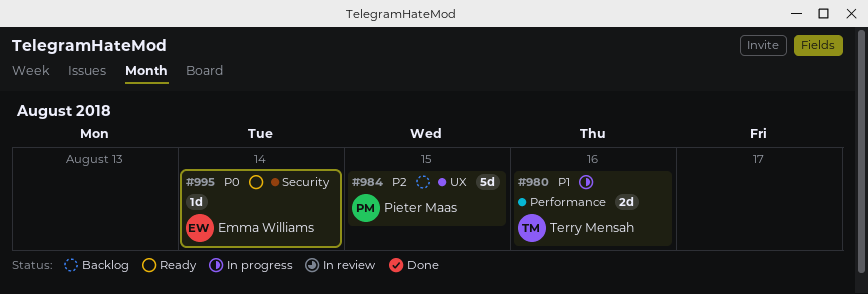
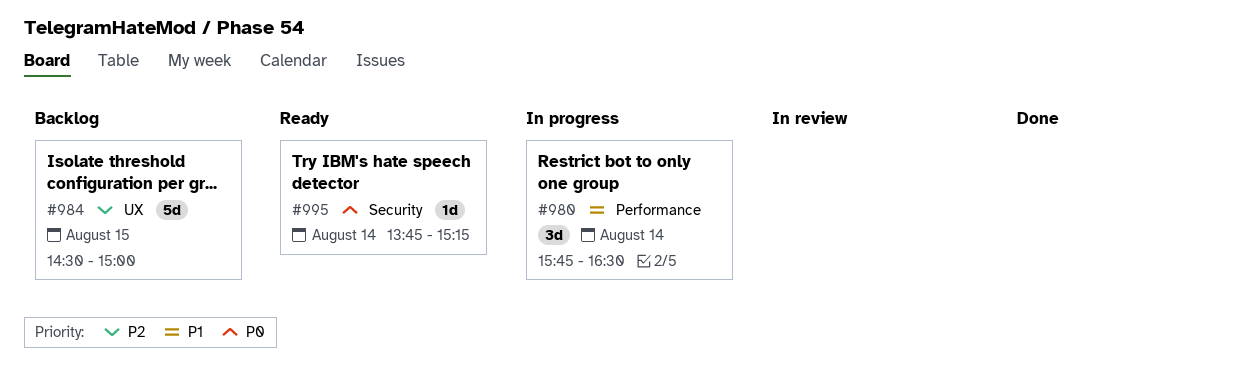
#980, estimate: 2d -> 3d
#980, day: Aug 16 -> Aug 14

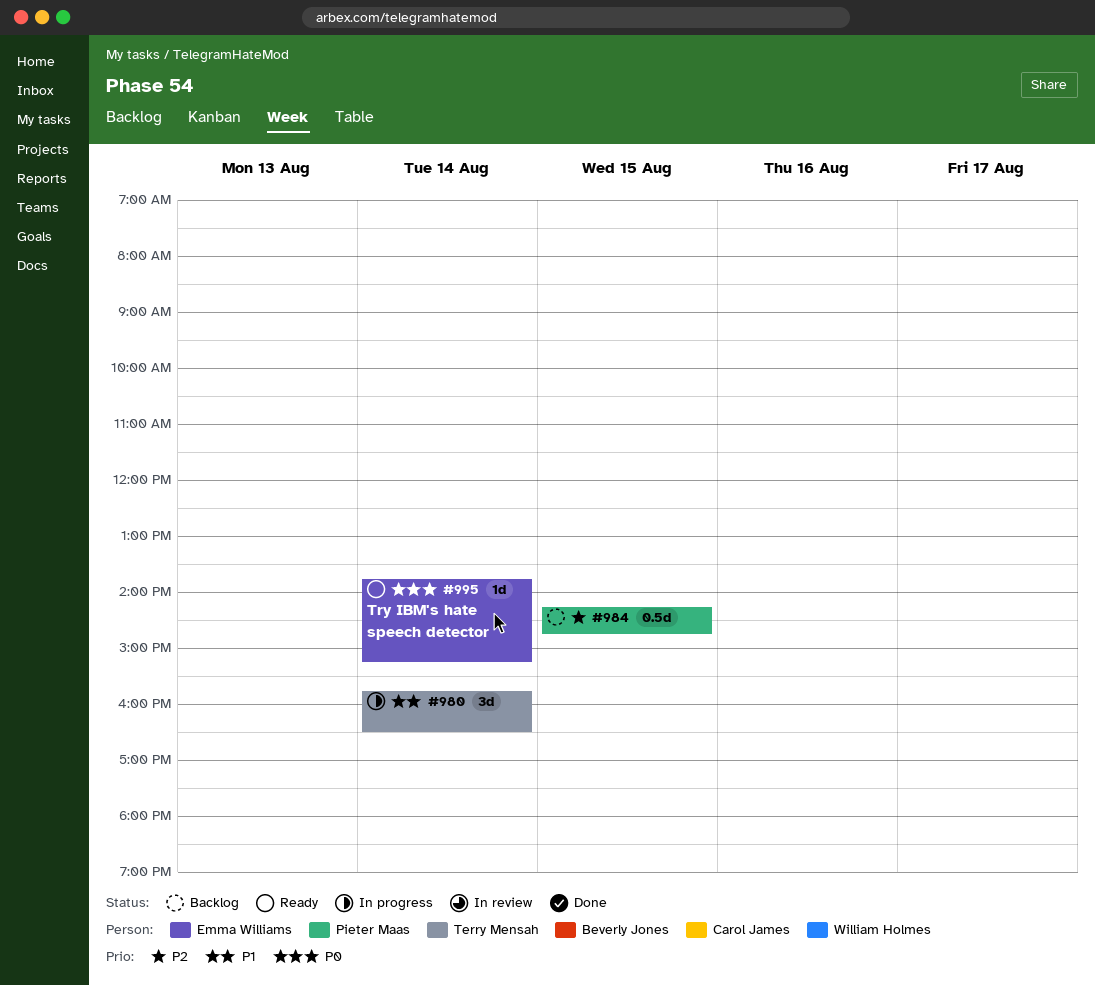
#984, estimate: 5d -> 0.5d
#984, begins: 14:30 -> 14:15
#984, ends: 15:00 -> 14:45

